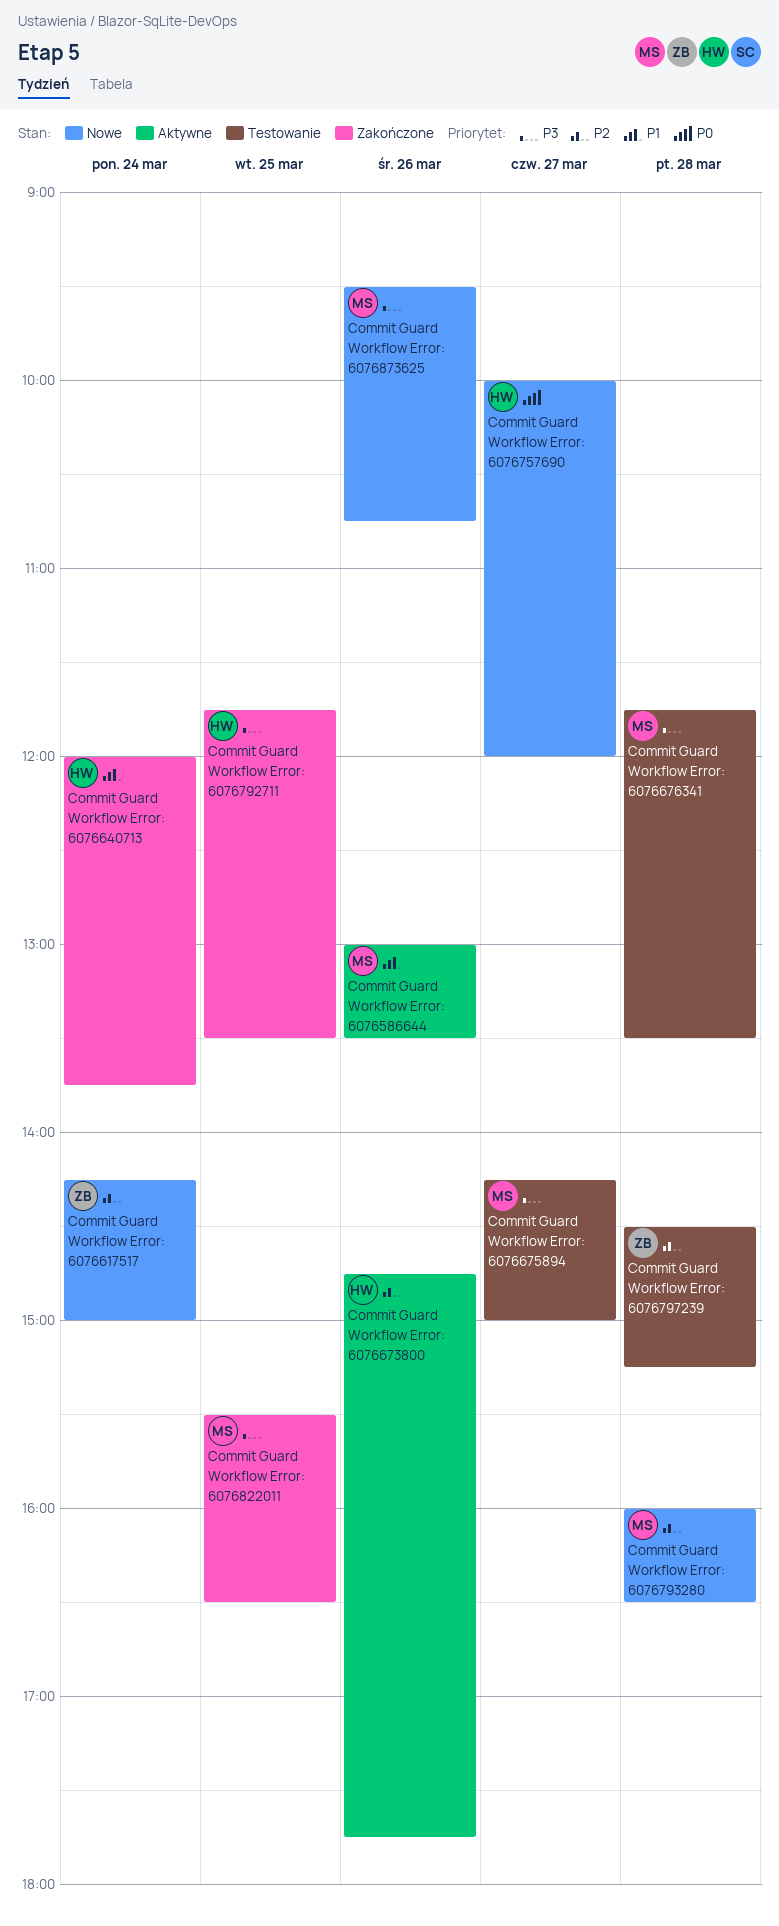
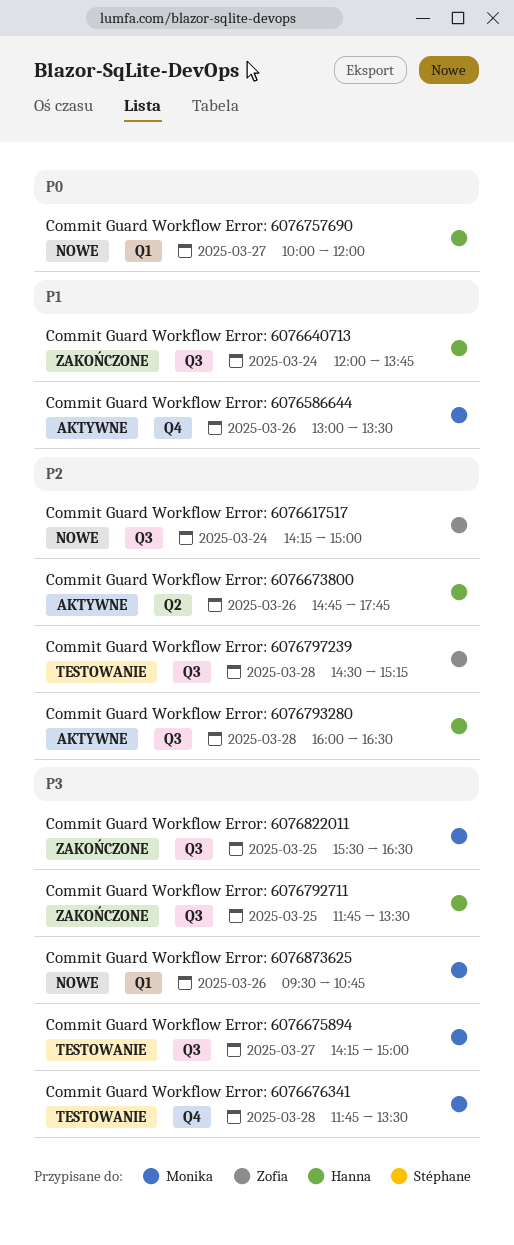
Commit Guard Workflow Error: 6076793280, status: Nowe -> Aktywne
Commit Guard Workflow Error: 6076793280, owner: Monika -> Hanna

